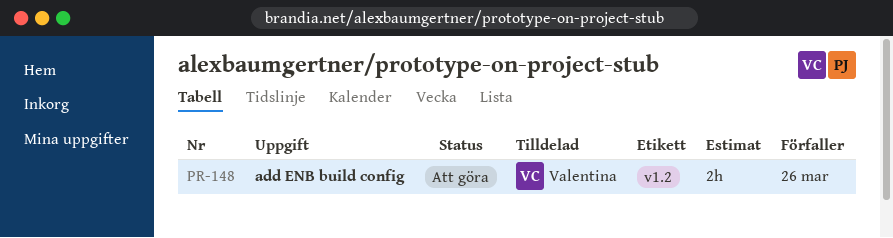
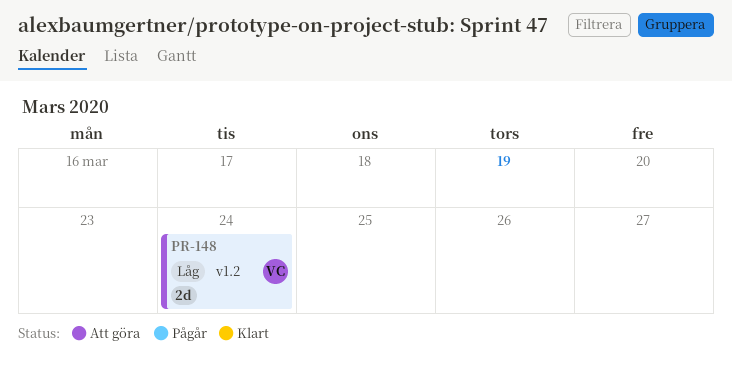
PR-148, estimate: 2h -> 2d
PR-148, due: Mar 26 -> Mar 24

